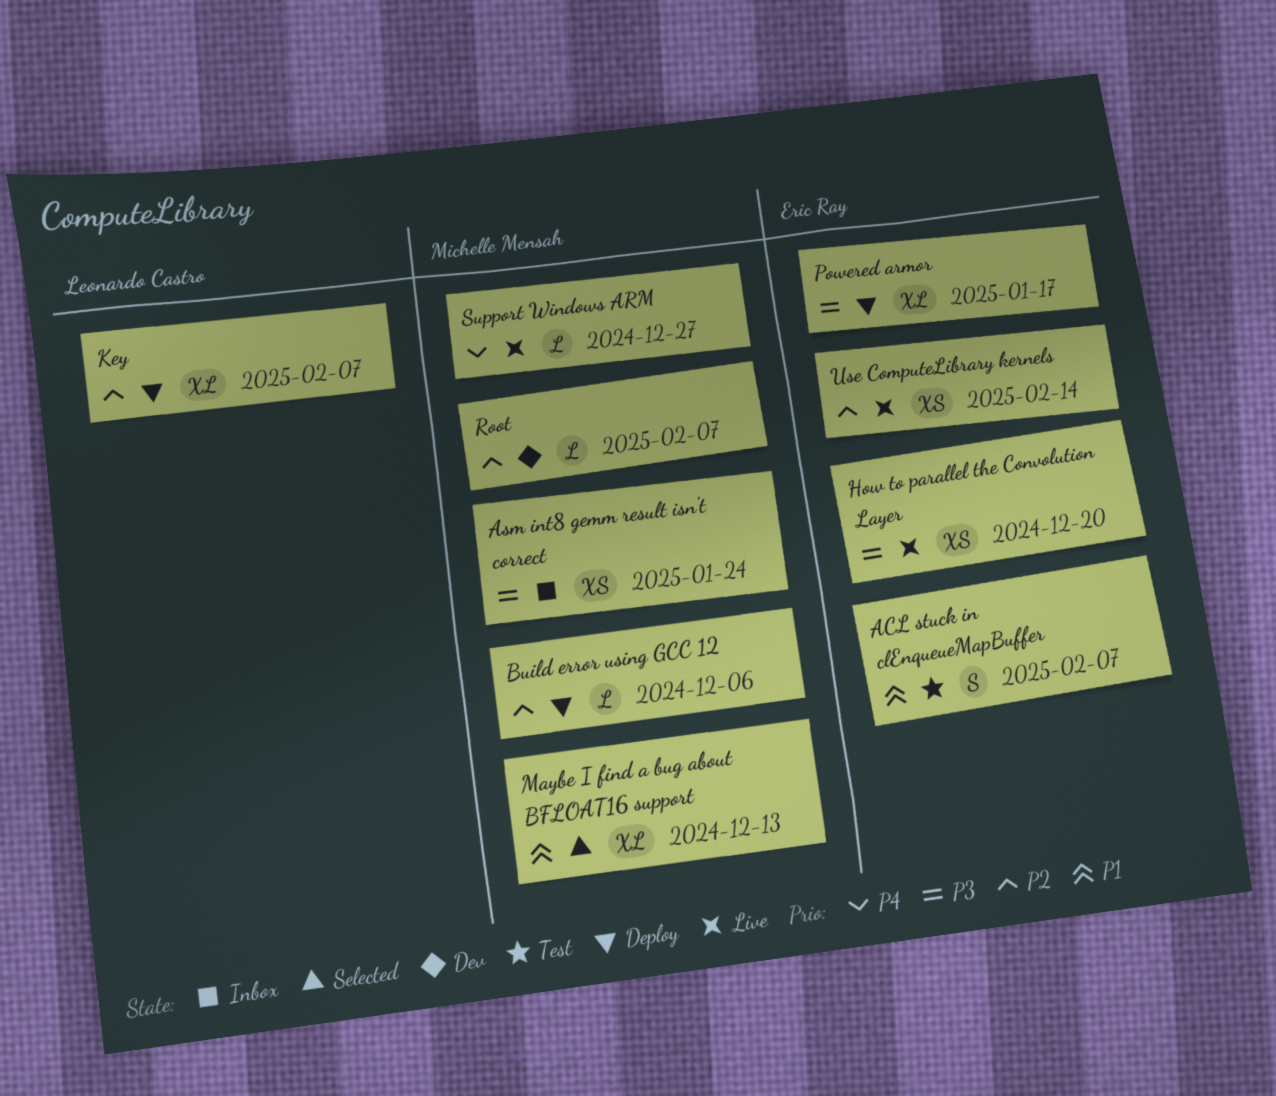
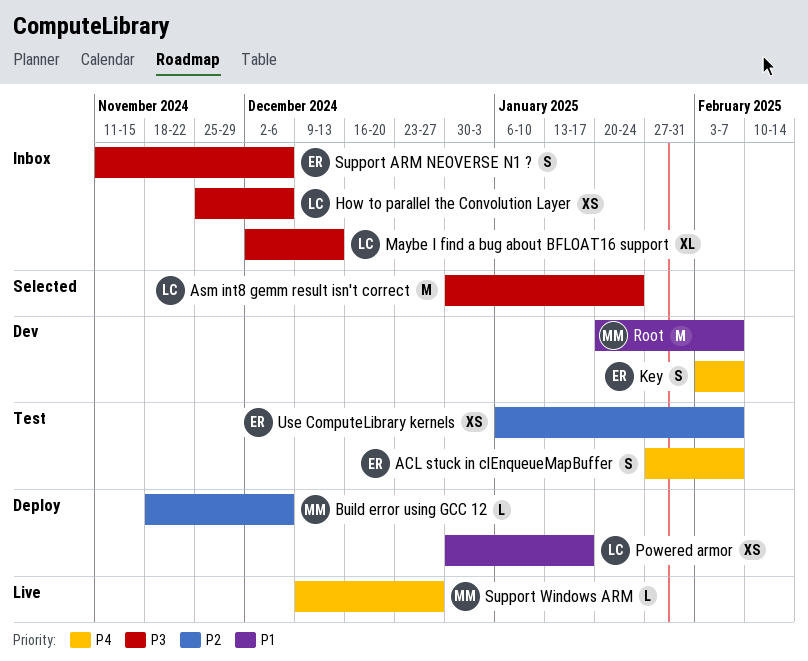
ACL stuck in clEnqueueMapBuffer, priority: P1 -> P4
Asm int8 gemm result isn't correct, status: Inbox -> Selected
Asm int8 gemm result isn't correct, owner: Michelle Mensah -> Leonardo Castro
Asm int8 gemm result isn't correct, estimate: XS -> M
How to parallel the Convolution Layer, status: Live -> Inbox
How to parallel the Convolution Layer, owner: Eric Ray -> Leonardo Castro
How to parallel the Convolution Layer, due: Dec 20 -> Dec 6
Key, status: Deploy -> Dev
Key, owner: Leonardo Castro -> Eric Ray
Key, priority: P2 -> P4
Key, estimate: XL -> S
Maybe I find a bug about BFLOAT16 support, status: Selected -> Inbox
Maybe I find a bug about BFLOAT16 support, owner: Michelle Mensah -> Leonardo Castro
Maybe I find a bug about BFLOAT16 support, priority: P1 -> P3
Powered armor, owner: Eric Ray -> Leonardo Castro
Powered armor, priority: P3 -> P1
Powered armor, estimate: XL -> XS
Root, priority: P2 -> P1
Root, estimate: L -> M
Support ARM NEOVERSE N1 ?: none -> present
Use ComputeLibrary kernels, status: Live -> Test
Use ComputeLibrary kernels, due: Feb 14 -> Feb 7

